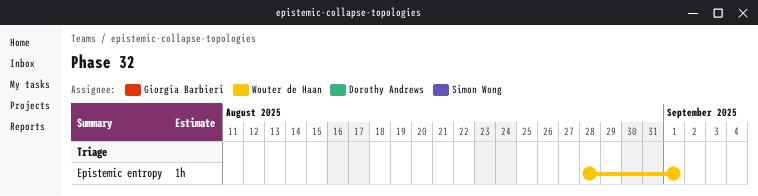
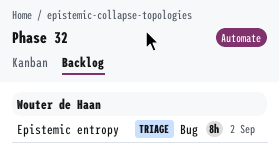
Epistemic entropy, estimate: 1h -> 8h
Epistemic entropy, due: Sep 1 -> Sep 2

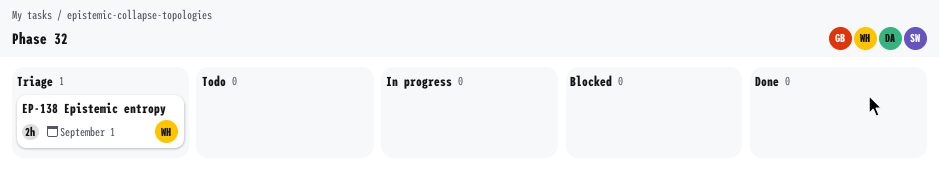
Epistemic entropy, estimate: 8h -> 2h
Epistemic entropy, due: Sep 2 -> Sep 1

